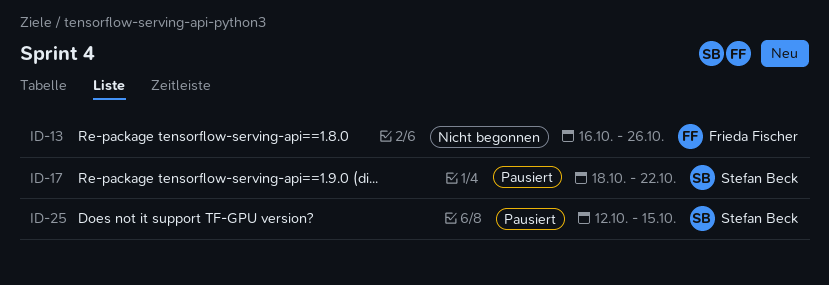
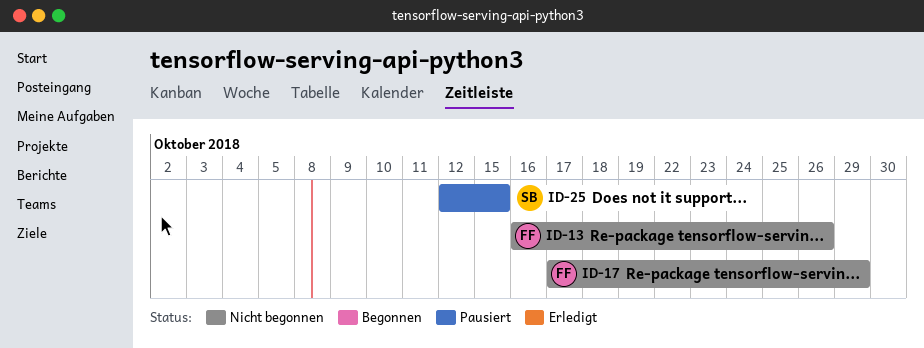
ID-17, status: Pausiert -> Nicht begonnen
ID-17, owner: Stefan Beck -> Frieda Fischer
ID-17, start: Oct 18 -> Oct 17
ID-17, due: Oct 22 -> Oct 29

